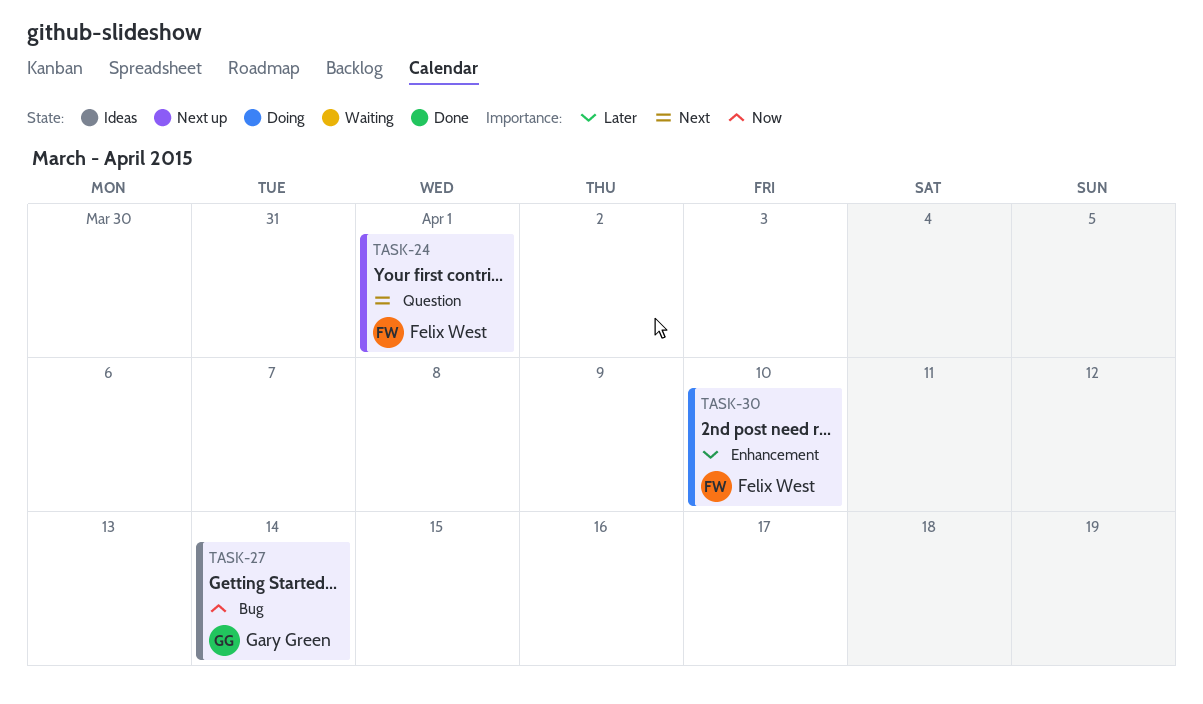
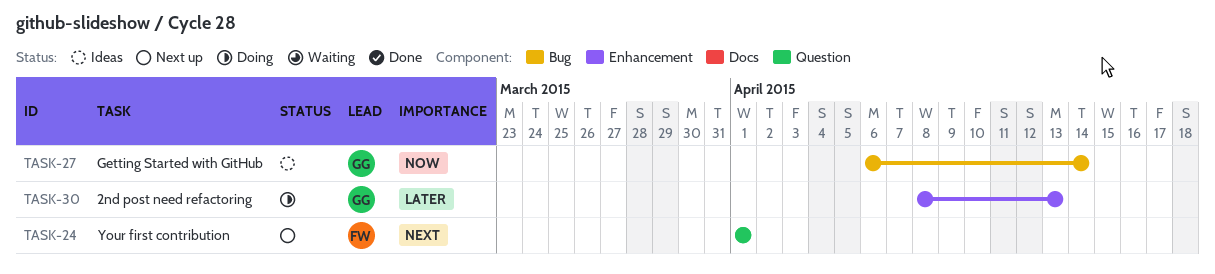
TASK-30, owner: Felix West -> Gary Green
TASK-30, due: Apr 10 -> Apr 13

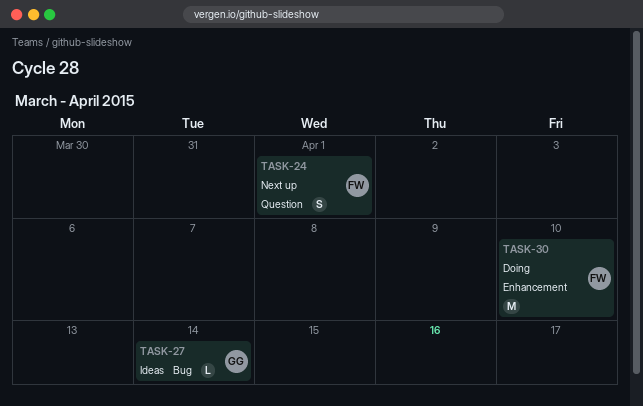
TASK-30, owner: GG -> FW
TASK-30, due: Apr 13 -> Apr 10

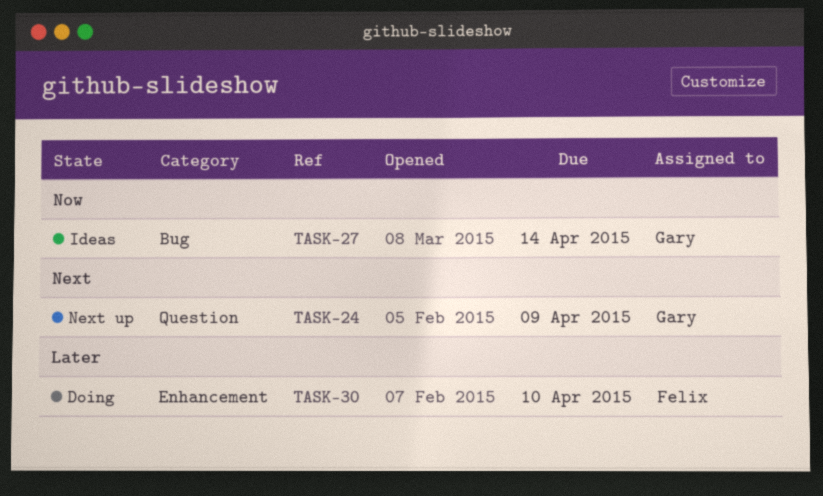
TASK-24, owner: Felix -> Gary
TASK-24, due: Apr 1 -> Apr 9

